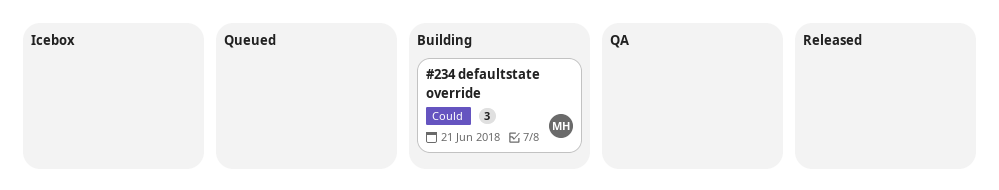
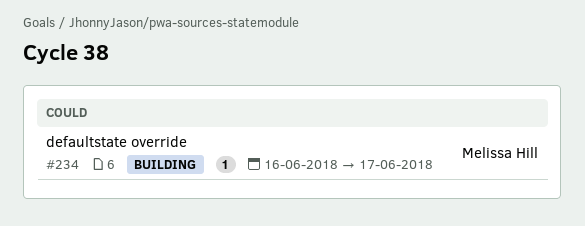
#234, estimate: 3 -> 1
#234, due: Jun 21 -> Jun 17

